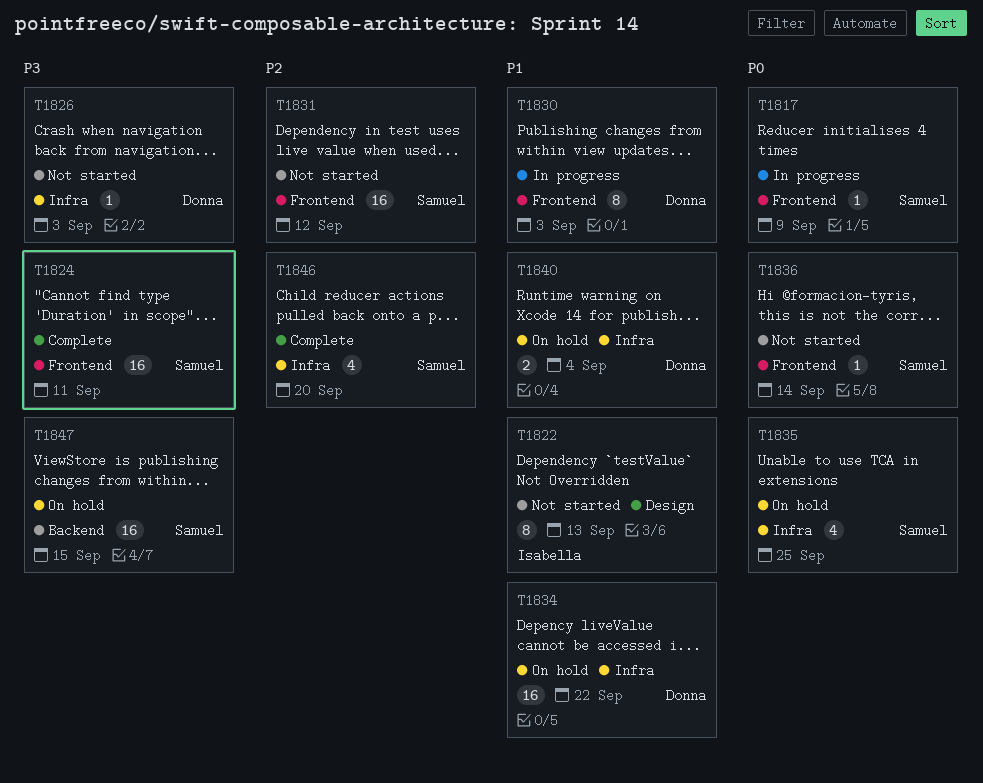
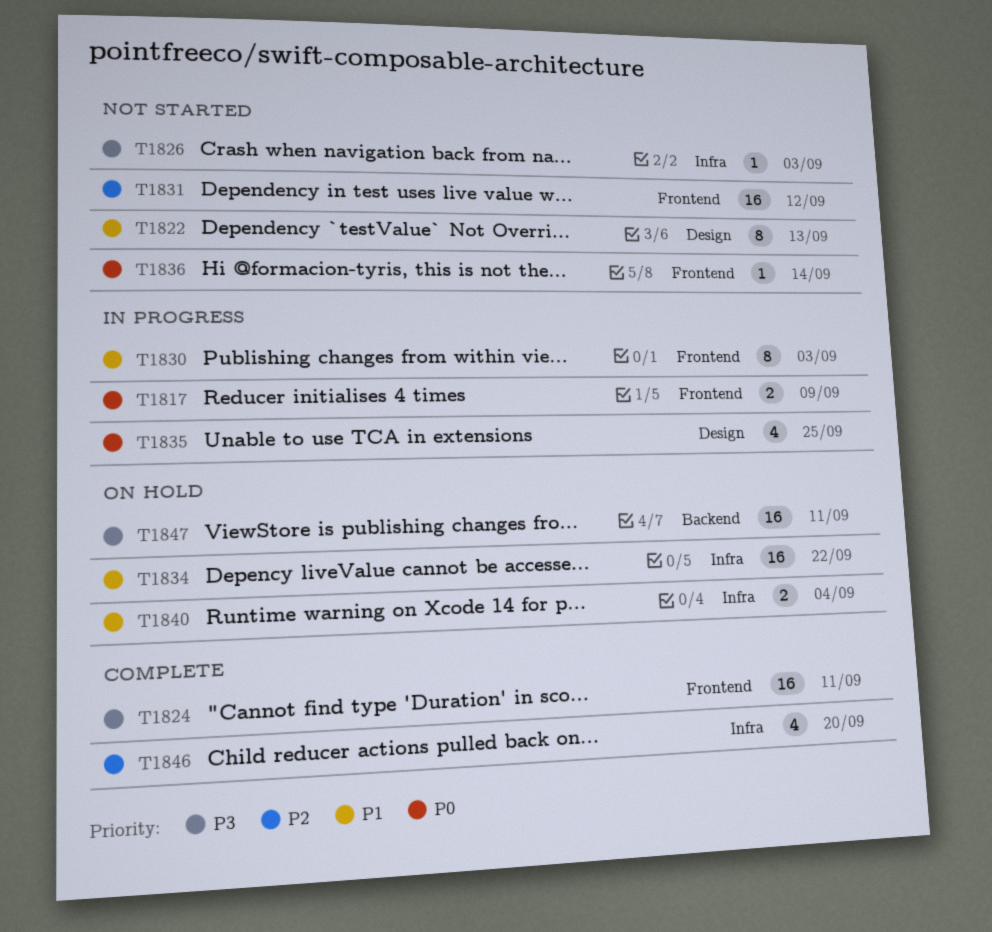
T1817, estimate: 1 -> 2
T1835, status: On hold -> In progress
T1835, label: Infra -> Design
T1847, due: Sep 15 -> Sep 11

